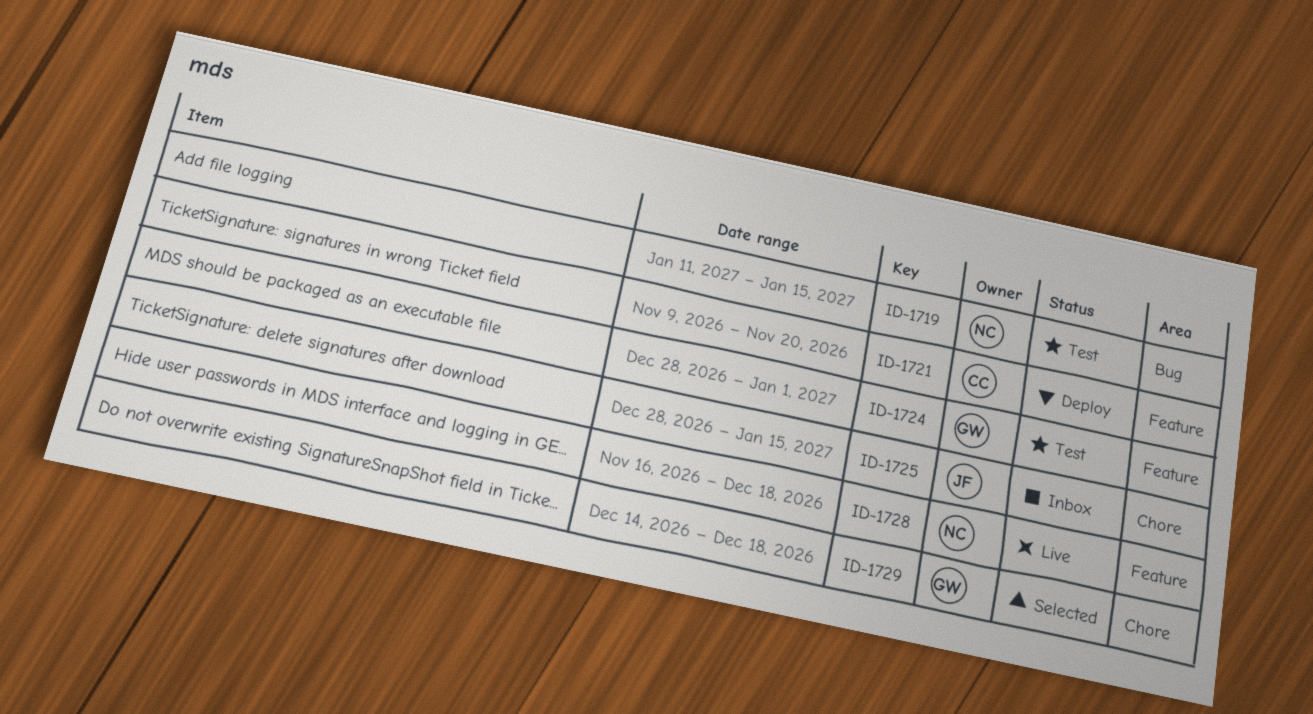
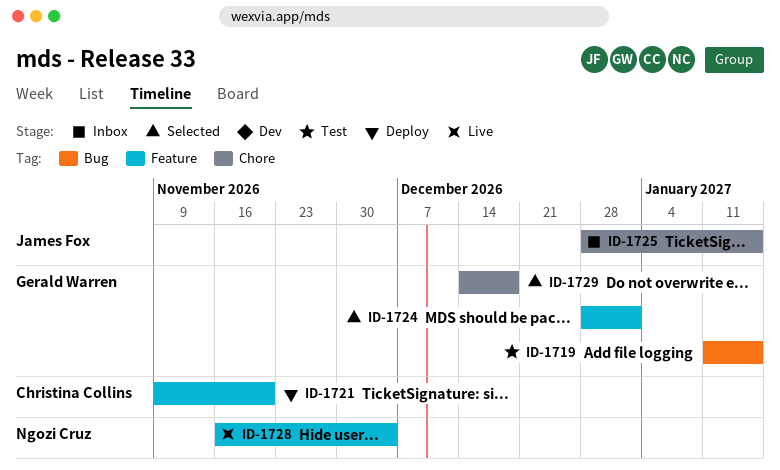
ID-1719, owner: Ngozi Cruz -> Gerald Warren
ID-1724, status: Test -> Selected
ID-1728, due: Dec 18 -> Dec 4

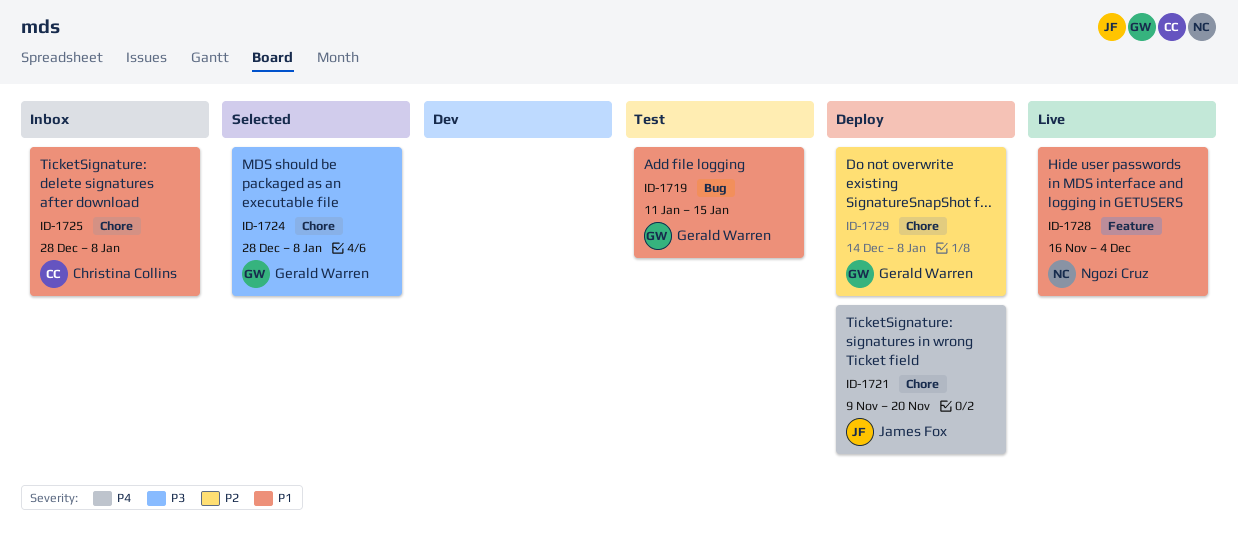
ID-1721, owner: Christina Collins -> James Fox
ID-1721, label: Feature -> Chore
ID-1724, label: Feature -> Chore
ID-1724, due: Jan 1 -> Jan 8
ID-1725, owner: James Fox -> Christina Collins
ID-1725, due: Jan 15 -> Jan 8
ID-1729, status: Selected -> Deploy
ID-1729, due: Dec 18 -> Jan 8

